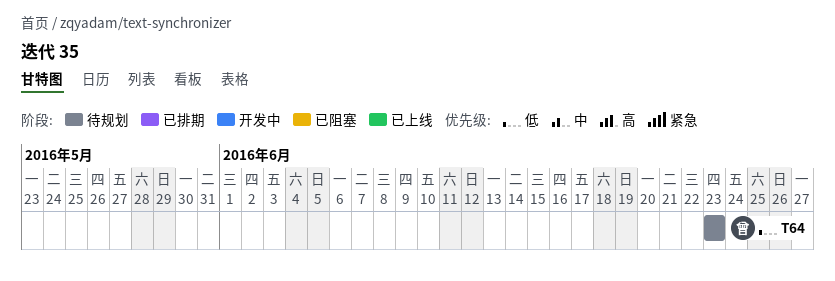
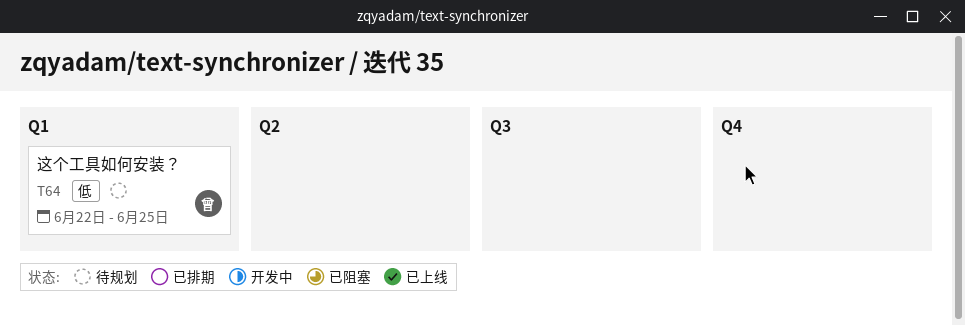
T64, start: Jun 23 -> Jun 22
T64, due: Jun 23 -> Jun 25

